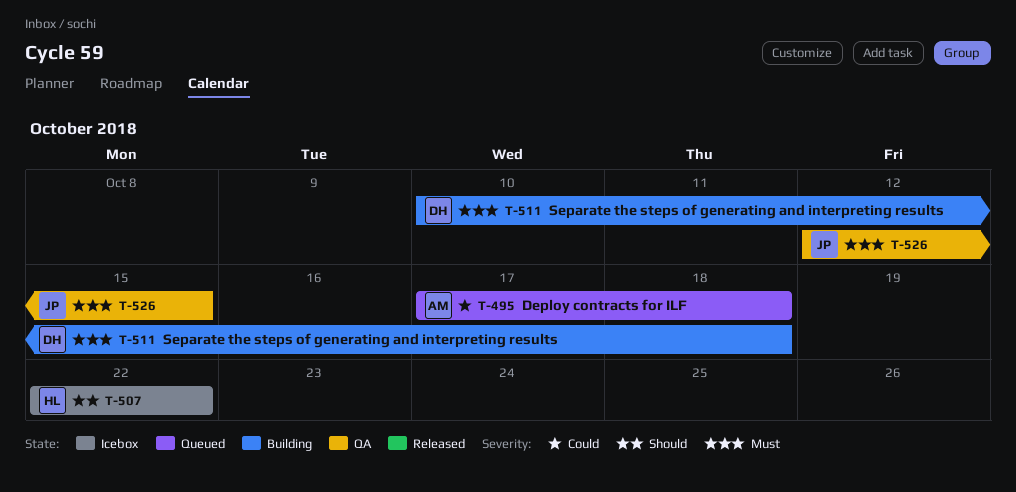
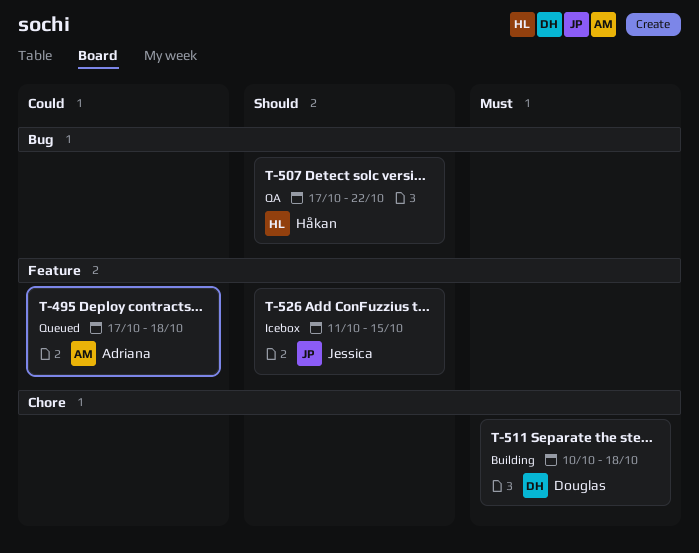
T-507, status: Icebox -> QA
T-507, start: Oct 22 -> Oct 17
T-526, status: QA -> Icebox
T-526, priority: Must -> Should
T-526, start: Oct 12 -> Oct 11

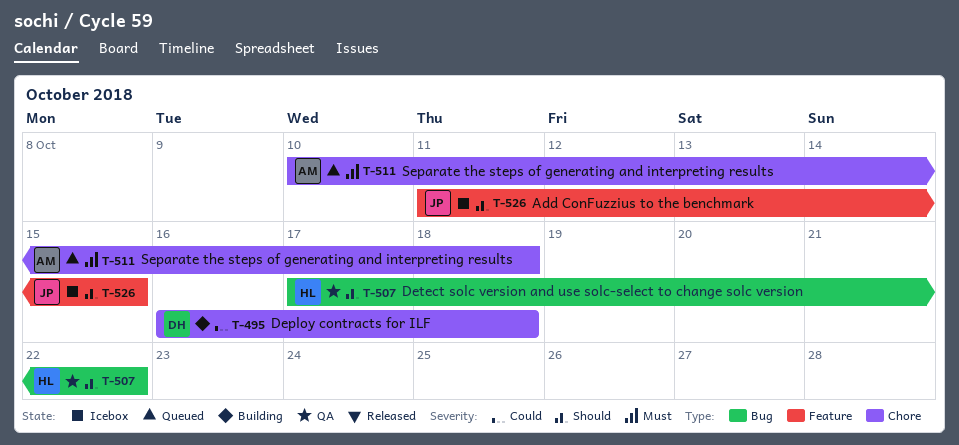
T-495, status: Queued -> Building
T-495, owner: Adriana -> Douglas
T-495, label: Feature -> Chore
T-495, start: Oct 17 -> Oct 16
T-511, status: Building -> Queued
T-511, owner: Douglas -> Adriana

